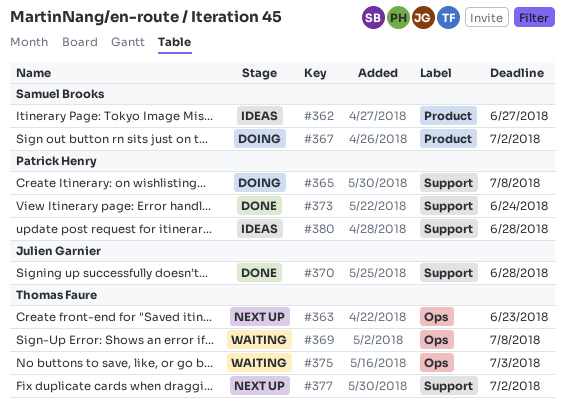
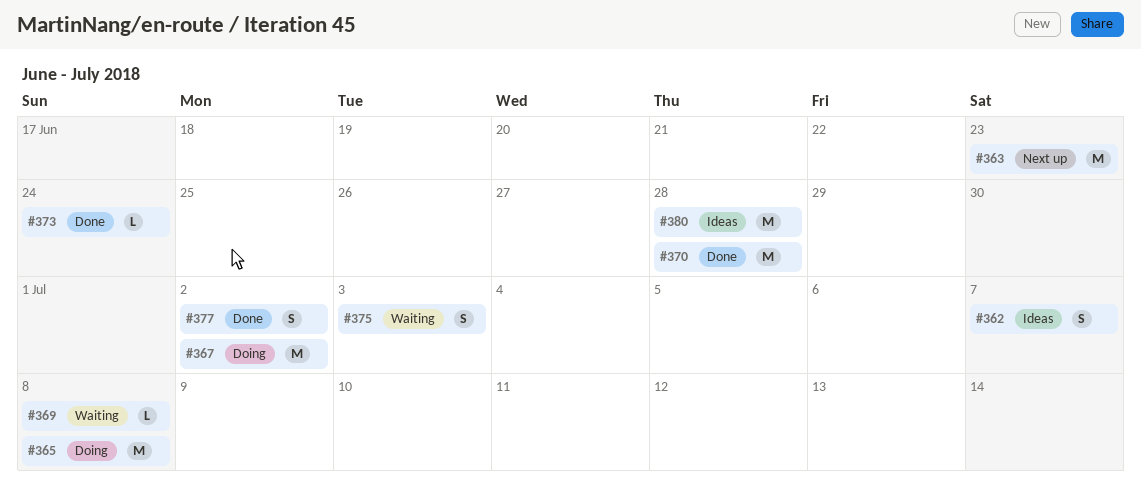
#362, due: Jun 27 -> Jul 7
#377, status: Next up -> Done

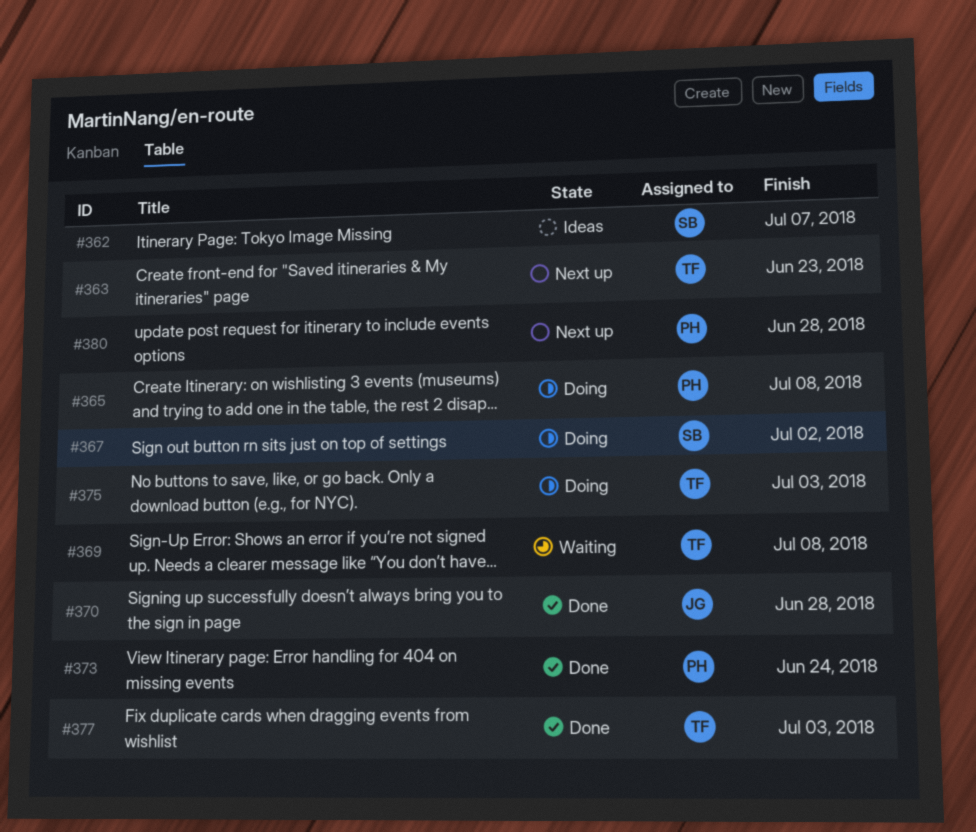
#375, status: Waiting -> Doing
#377, due: Jul 2 -> Jul 3
#380, status: Ideas -> Next up

